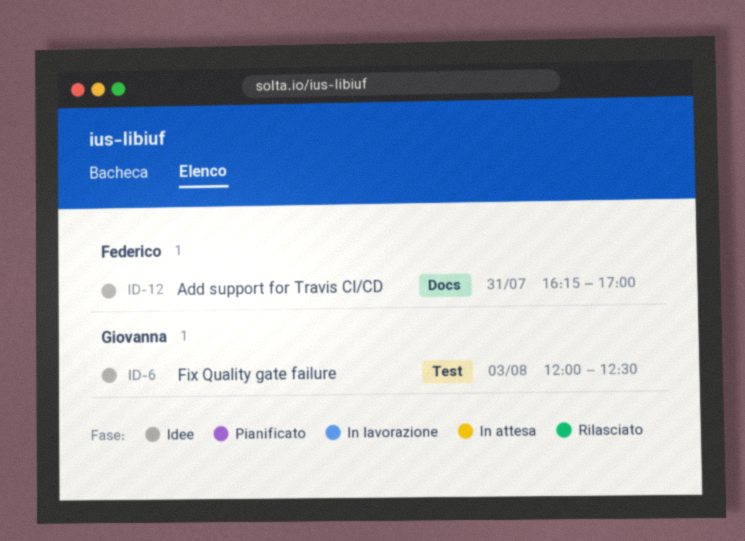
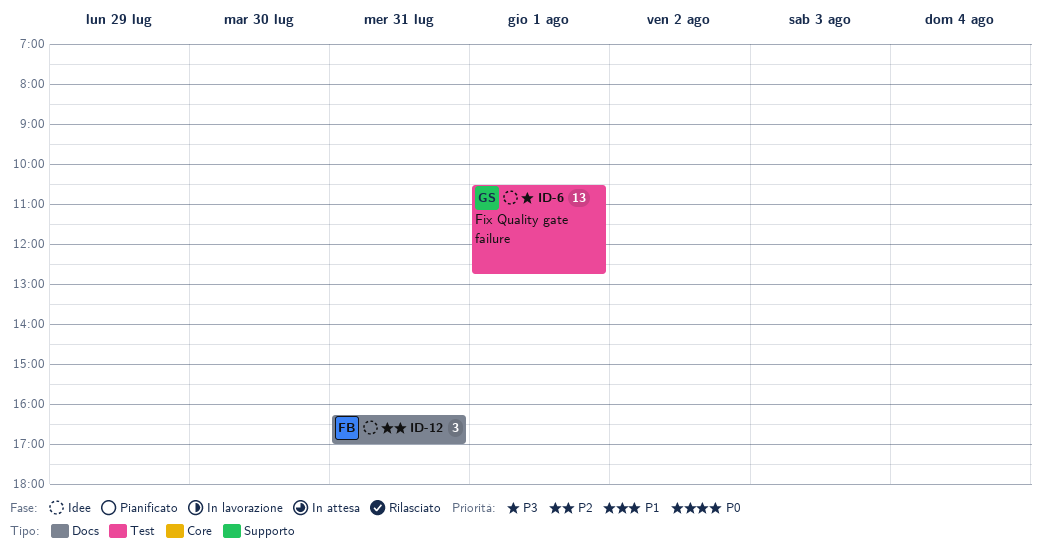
ID-6, day: Aug 3 -> Aug 1
ID-6, begins: 12:00 -> 10:30
ID-6, ends: 12:30 -> 12:45

